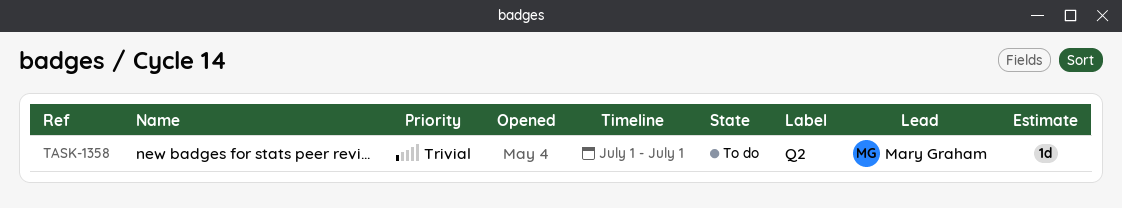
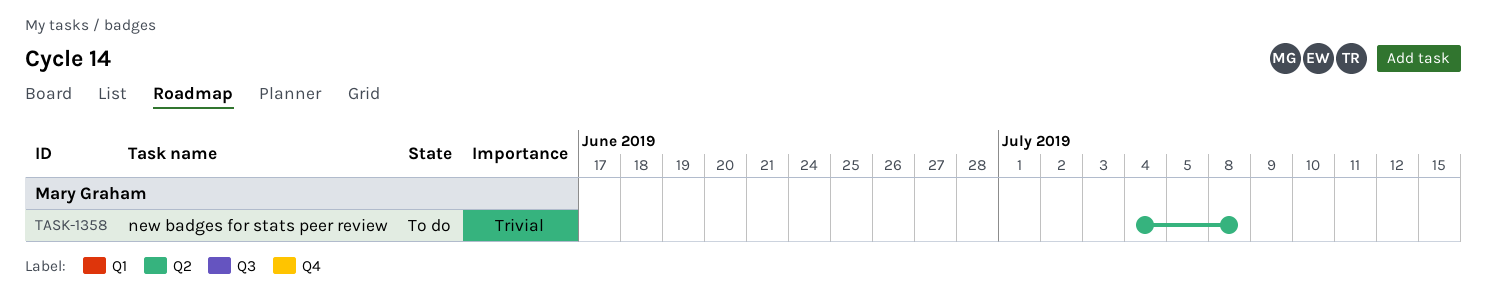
TASK-1358, start: Jul 1 -> Jul 4
TASK-1358, due: Jul 1 -> Jul 8

